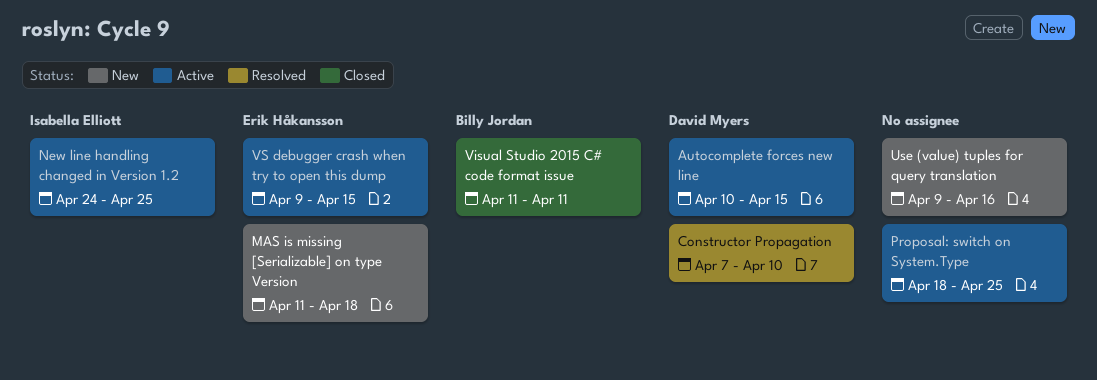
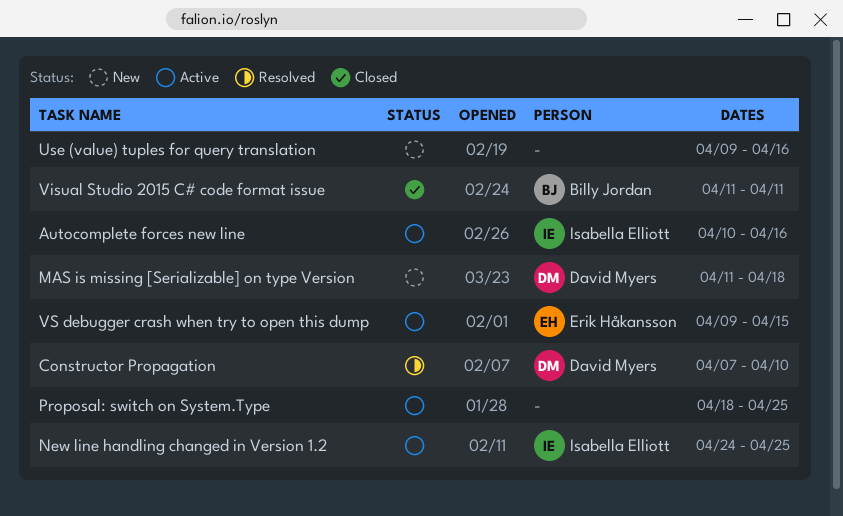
Autocomplete forces new line, owner: David Myers -> Isabella Elliott
Autocomplete forces new line, due: Apr 15 -> Apr 16
MAS is missing [Serializable] on type Version, owner: Erik Håkansson -> David Myers

